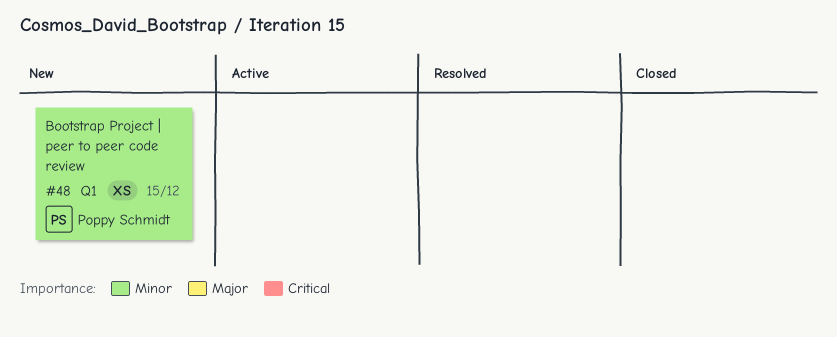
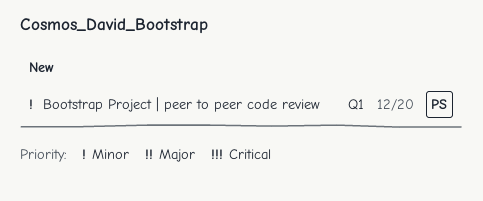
Bootstrap Project | peer to peer code review, due: Dec 15 -> Dec 20

